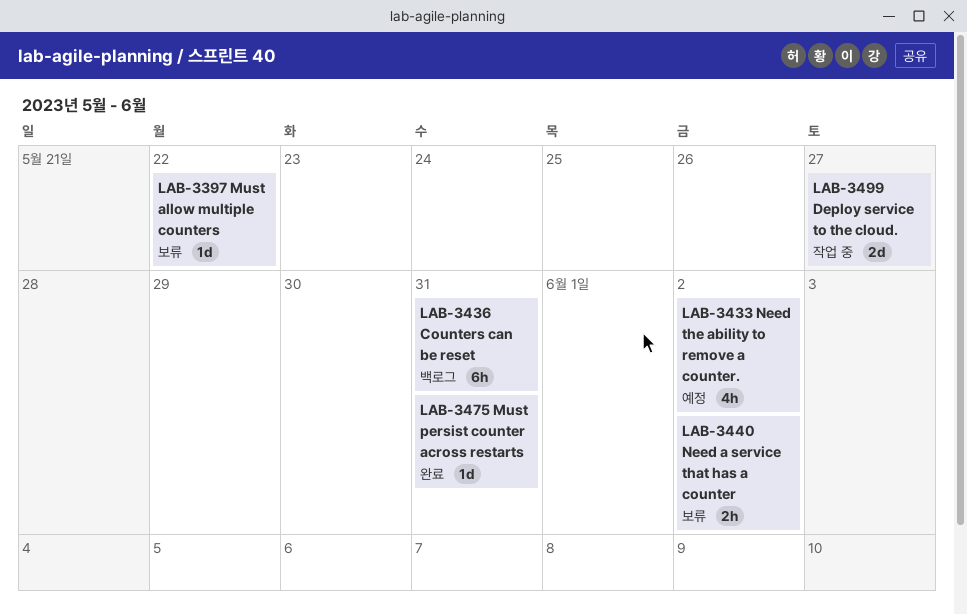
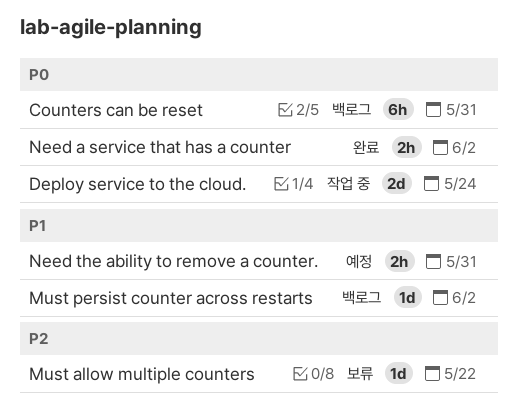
Deploy service to the cloud., due: May 27 -> May 24
Must persist counter across restarts, status: 완료 -> 백로그
Must persist counter across restarts, due: May 31 -> Jun 2
Need a service that has a counter, status: 보류 -> 완료
Need the ability to remove a counter., estimate: 4h -> 2h
Need the ability to remove a counter., due: Jun 2 -> May 31

